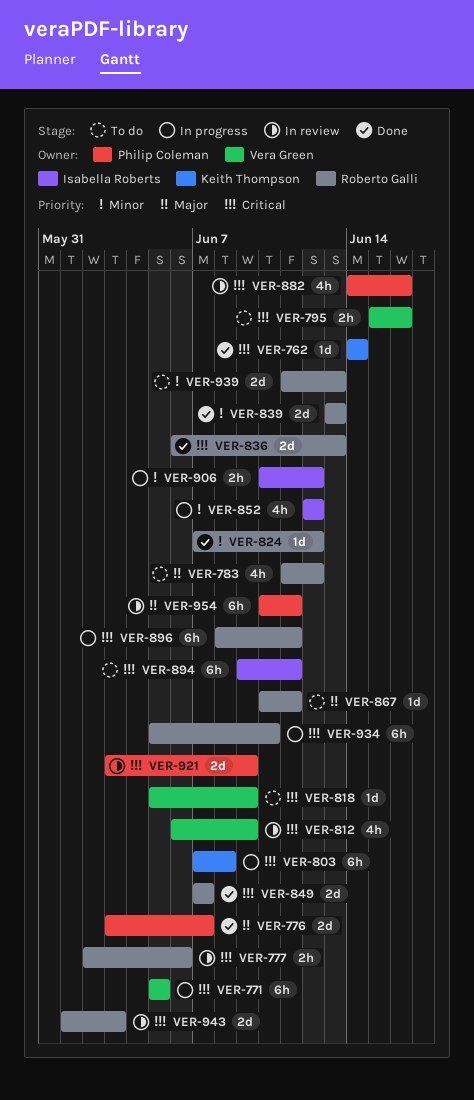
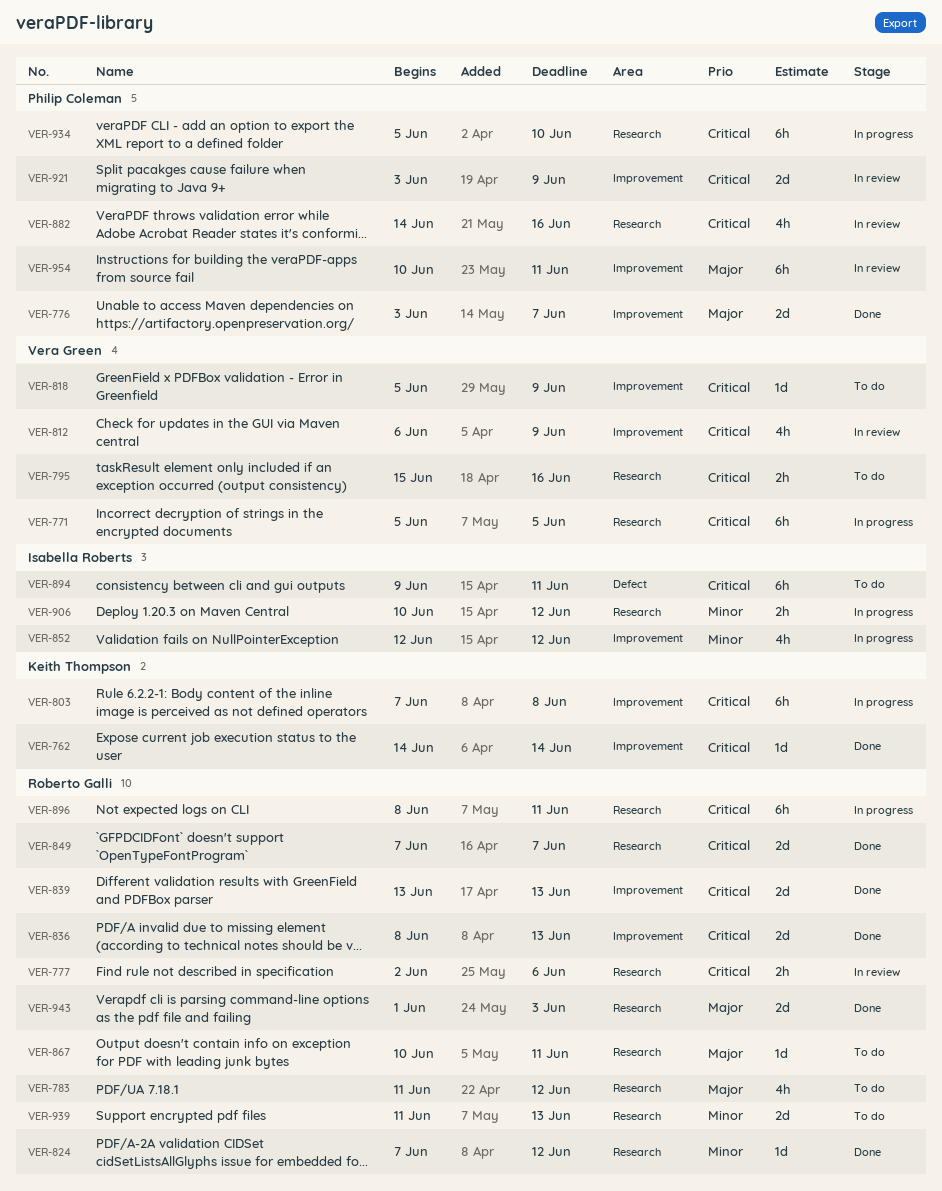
VER-836, start: Jun 6 -> Jun 8
VER-839, priority: Minor -> Critical
VER-934, owner: Roberto Galli -> Philip Coleman
VER-943, status: In review -> Done
VER-943, priority: Critical -> Major

